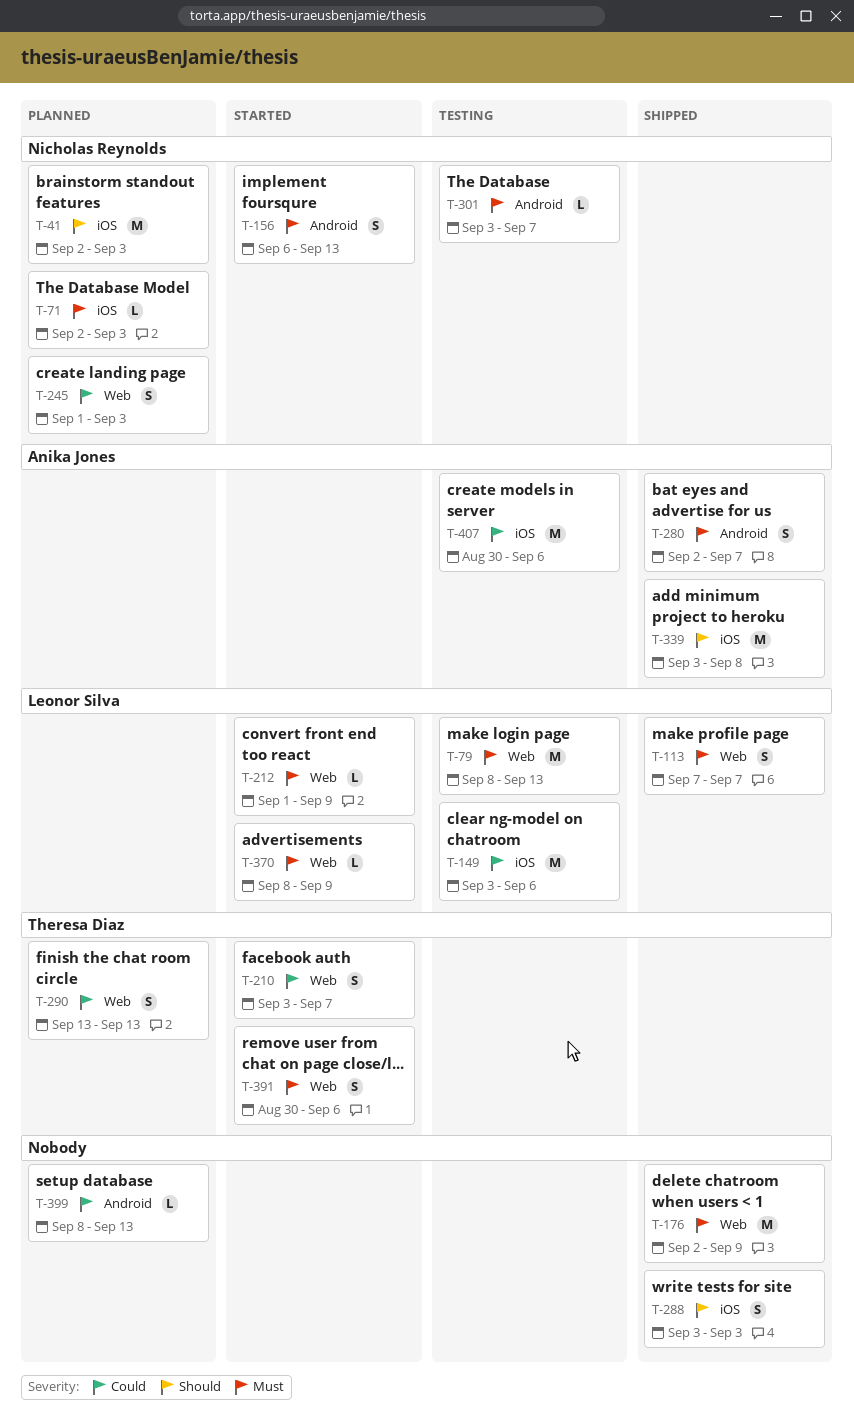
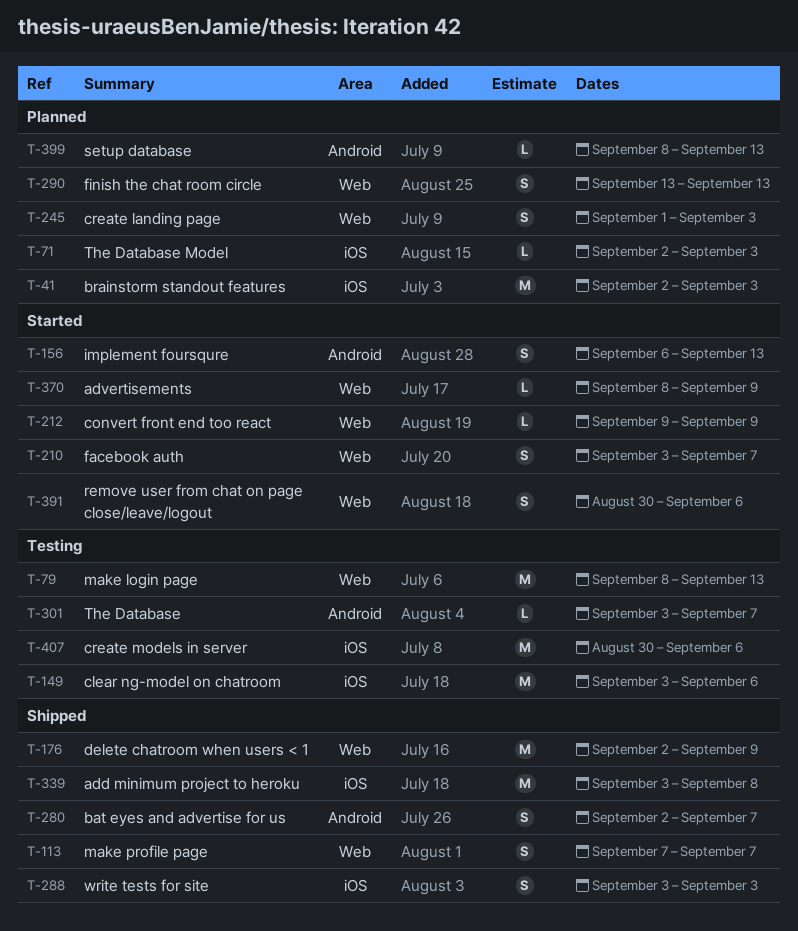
T-212, start: Sep 1 -> Sep 9

